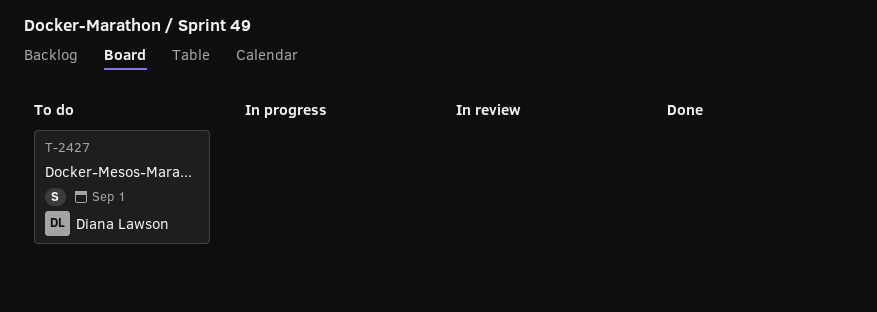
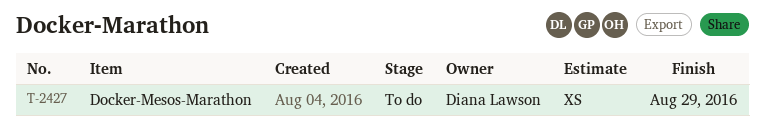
T-2427, estimate: S -> XS
T-2427, due: Sep 1 -> Aug 29

